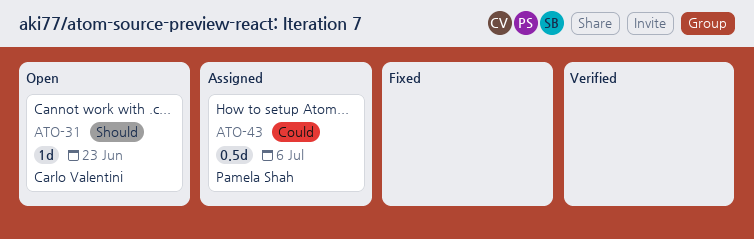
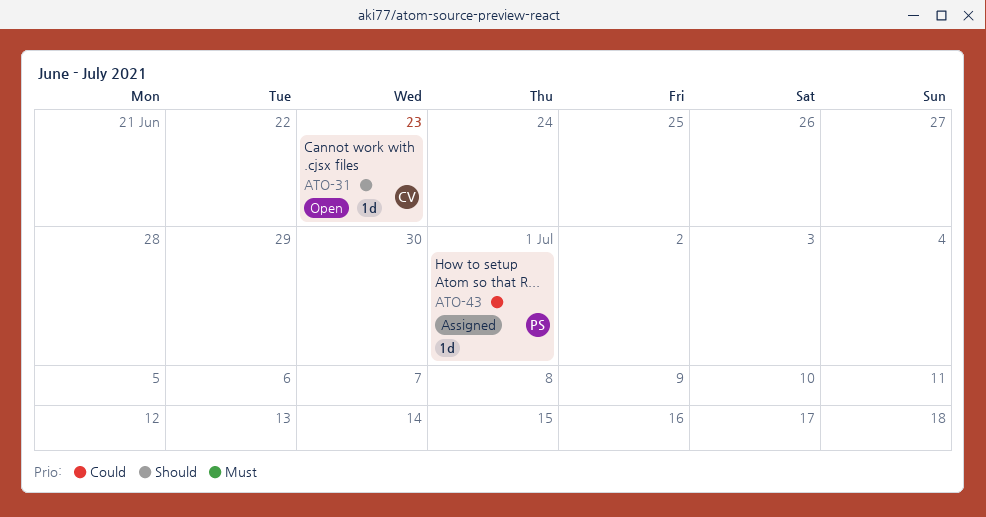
ATO-43, estimate: 0.5d -> 1d
ATO-43, due: Jul 6 -> Jul 1

